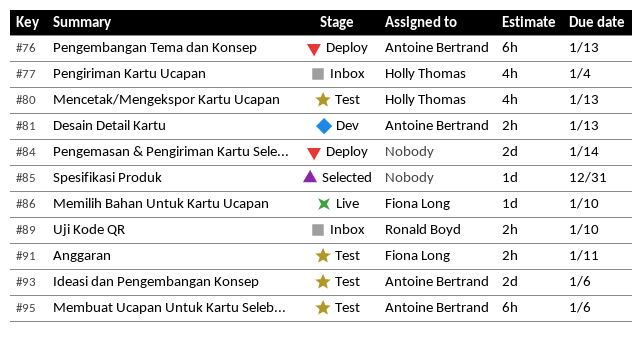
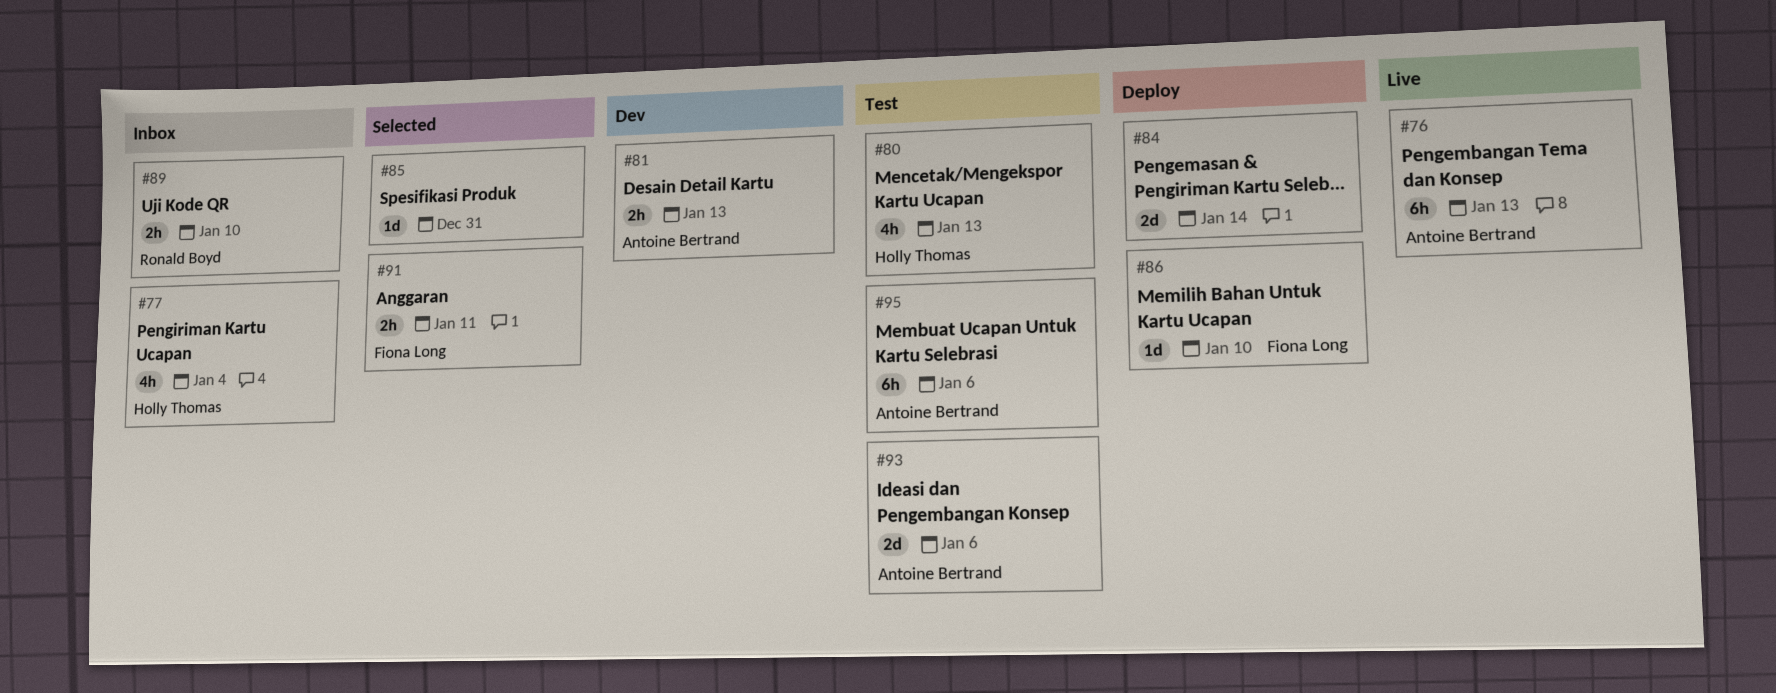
#76, status: Deploy -> Live
#86, status: Live -> Deploy
#91, status: Test -> Selected

